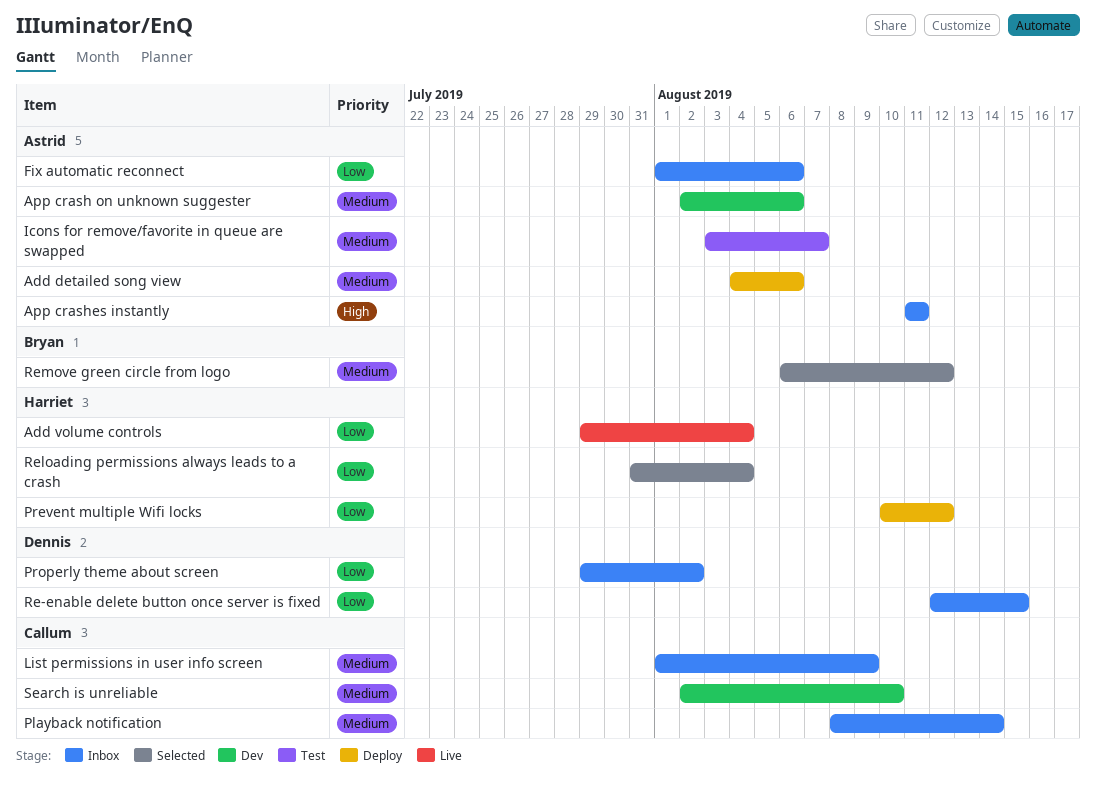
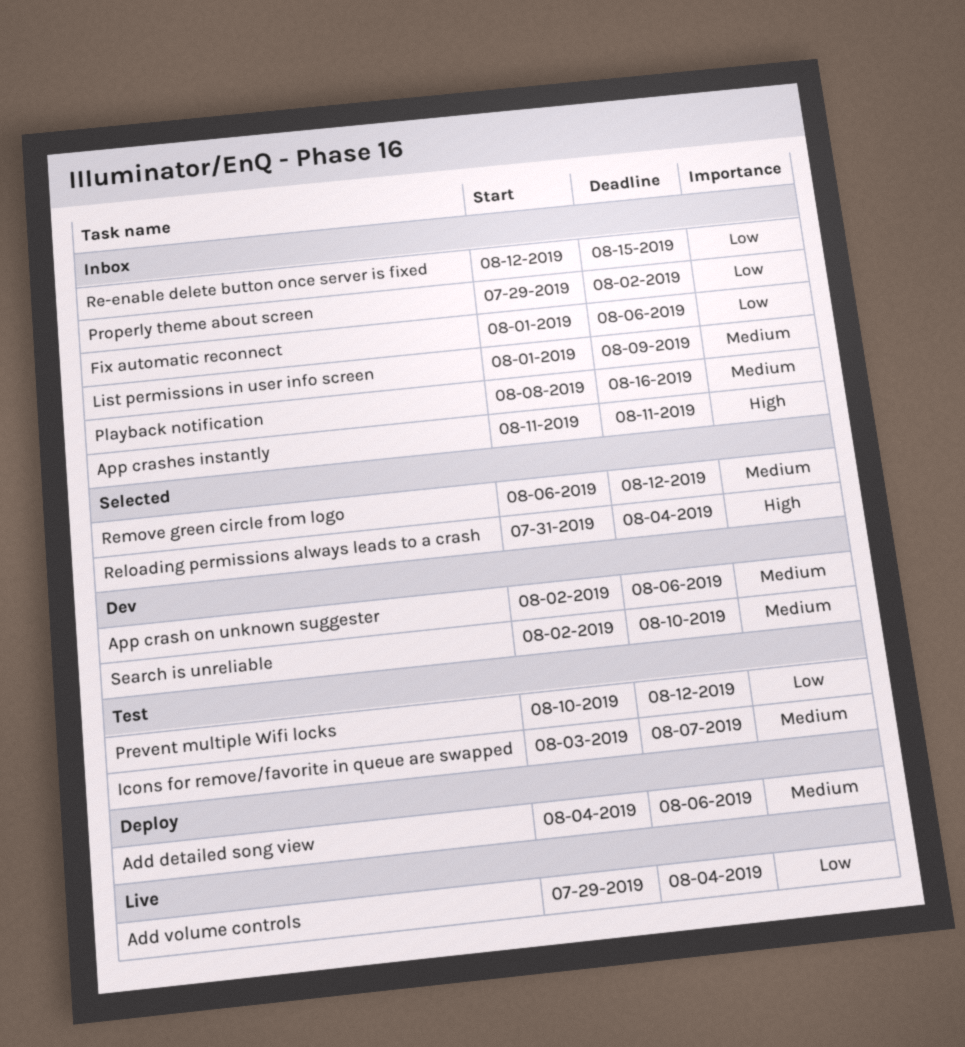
Playback notification, due: Aug 14 -> Aug 16
Prevent multiple Wifi locks, status: Deploy -> Test
Reloading permissions always leads to a crash, priority: Low -> High

